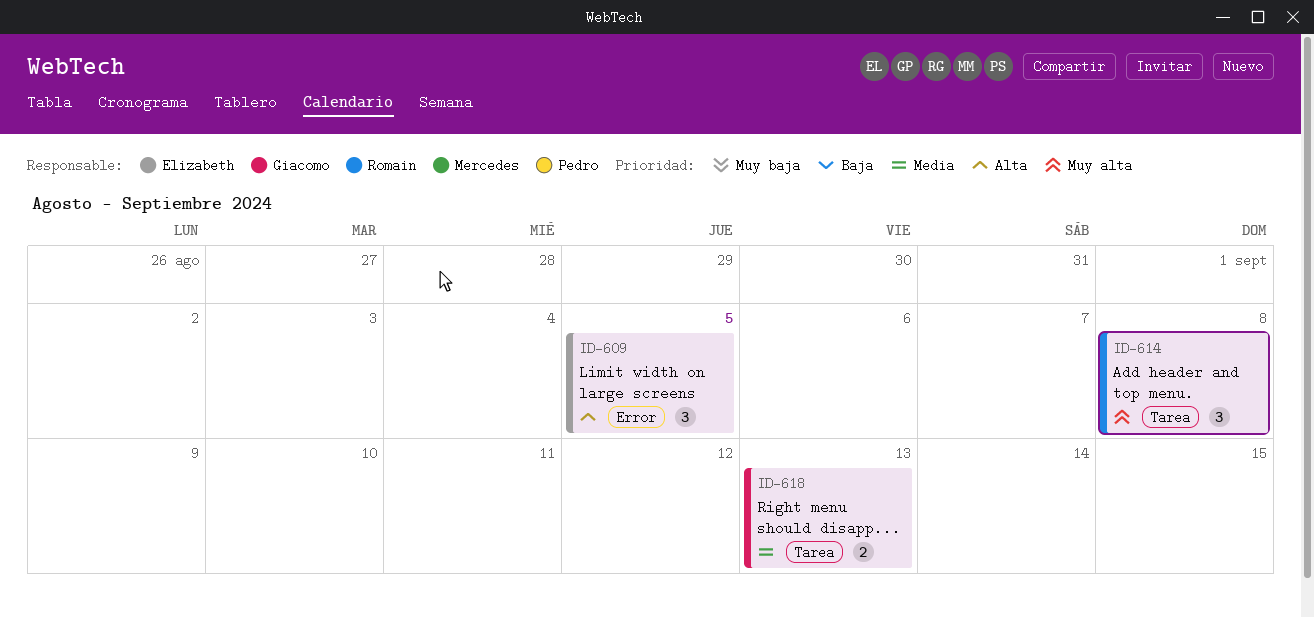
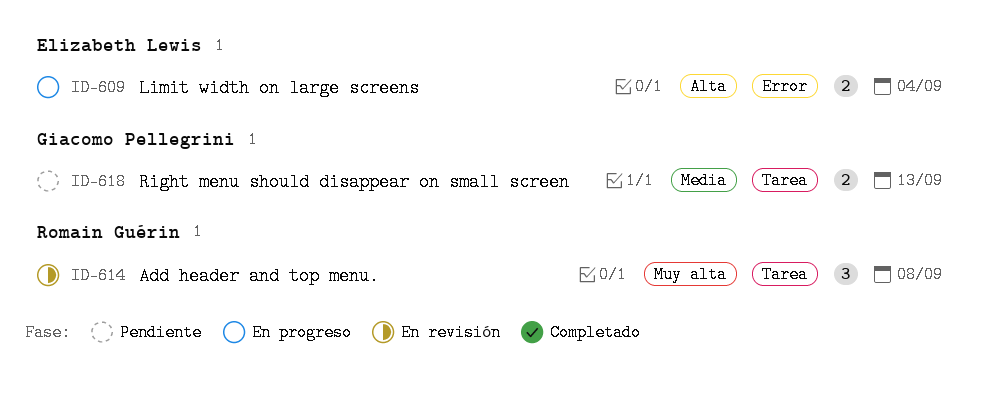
ID-609, estimate: 3 -> 2
ID-609, due: Sep 5 -> Sep 4

